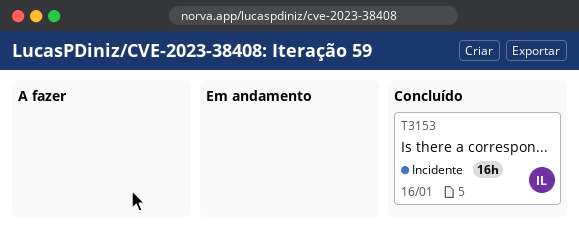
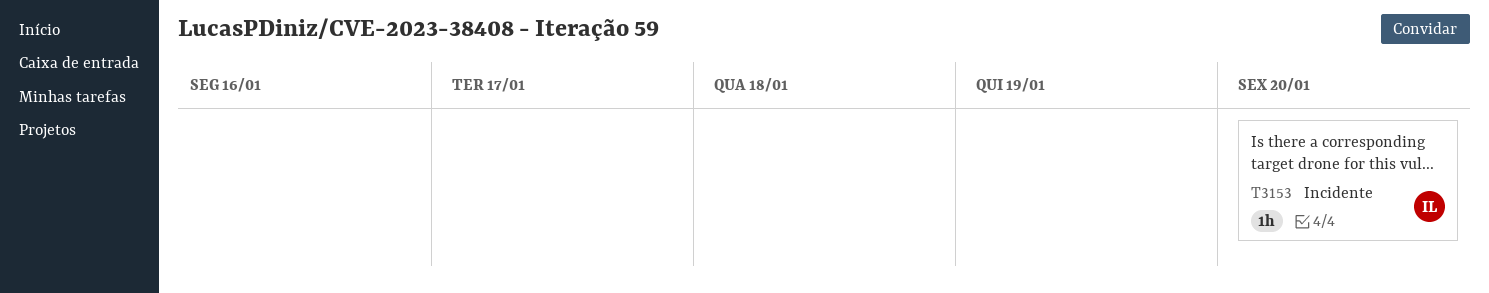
T3153, estimate: 16h -> 1h
T3153, due: Jan 16 -> Jan 20

